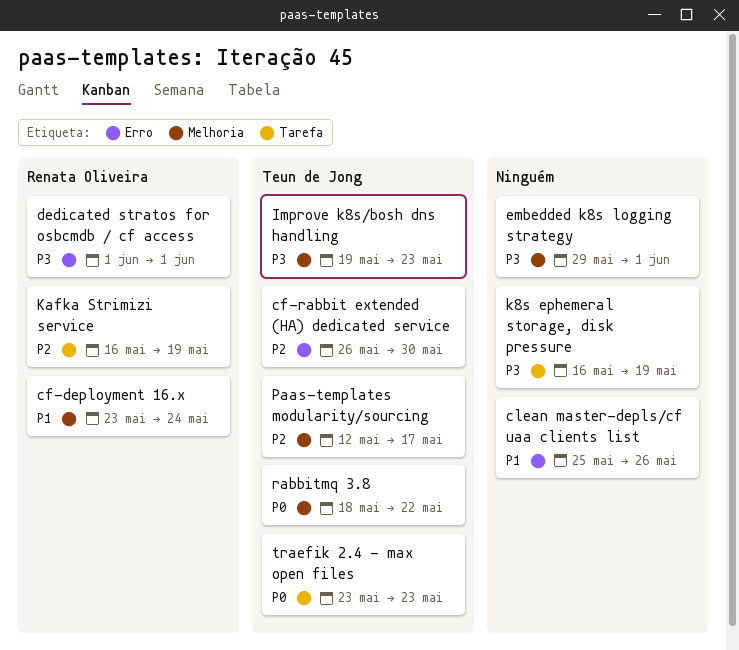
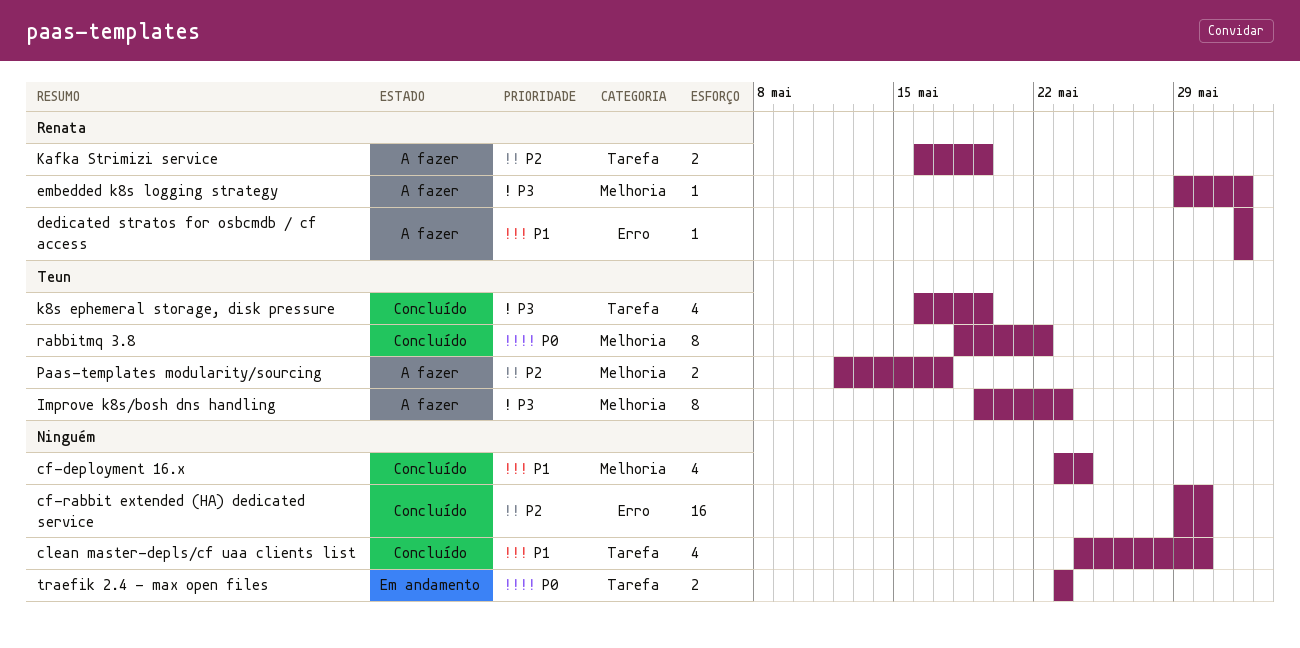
cf-deployment 16.x, owner: Renata Oliveira -> none
cf-rabbit extended (HA) dedicated service, owner: Teun de Jong -> none
cf-rabbit extended (HA) dedicated service, start: May 26 -> May 29
clean master-depls/cf uaa clients list, label: Erro -> Tarefa
clean master-depls/cf uaa clients list, start: May 25 -> May 24
clean master-depls/cf uaa clients list, due: May 26 -> May 30
dedicated stratos for osbcmdb / cf access, priority: P3 -> P1
embedded k8s logging strategy, owner: none -> Renata Oliveira
k8s ephemeral storage, disk pressure, owner: none -> Teun de Jong
traefik 2.4 - max open files, owner: Teun de Jong -> none

